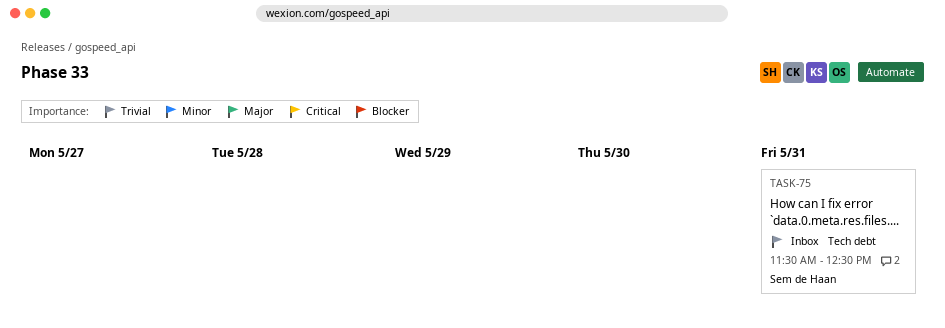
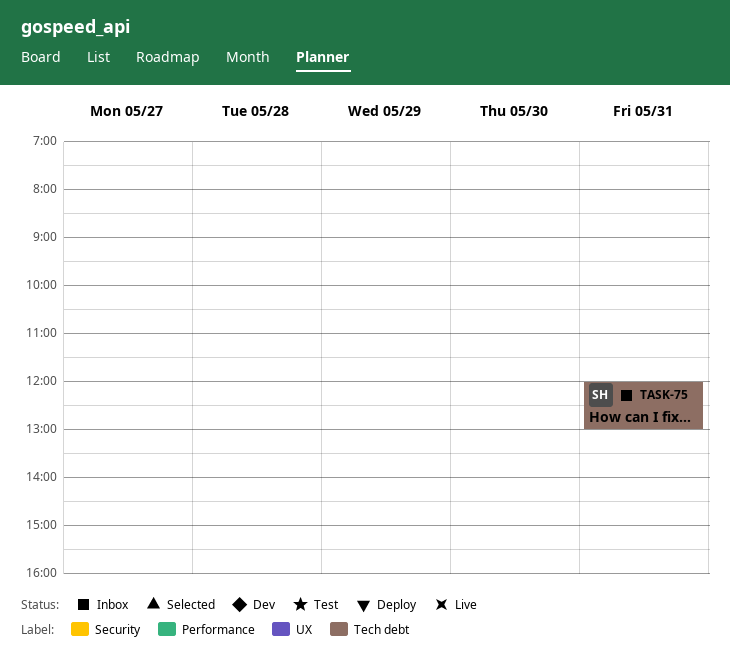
TASK-75, begins: 11:30 -> 12:00
TASK-75, ends: 12:30 -> 13:00

